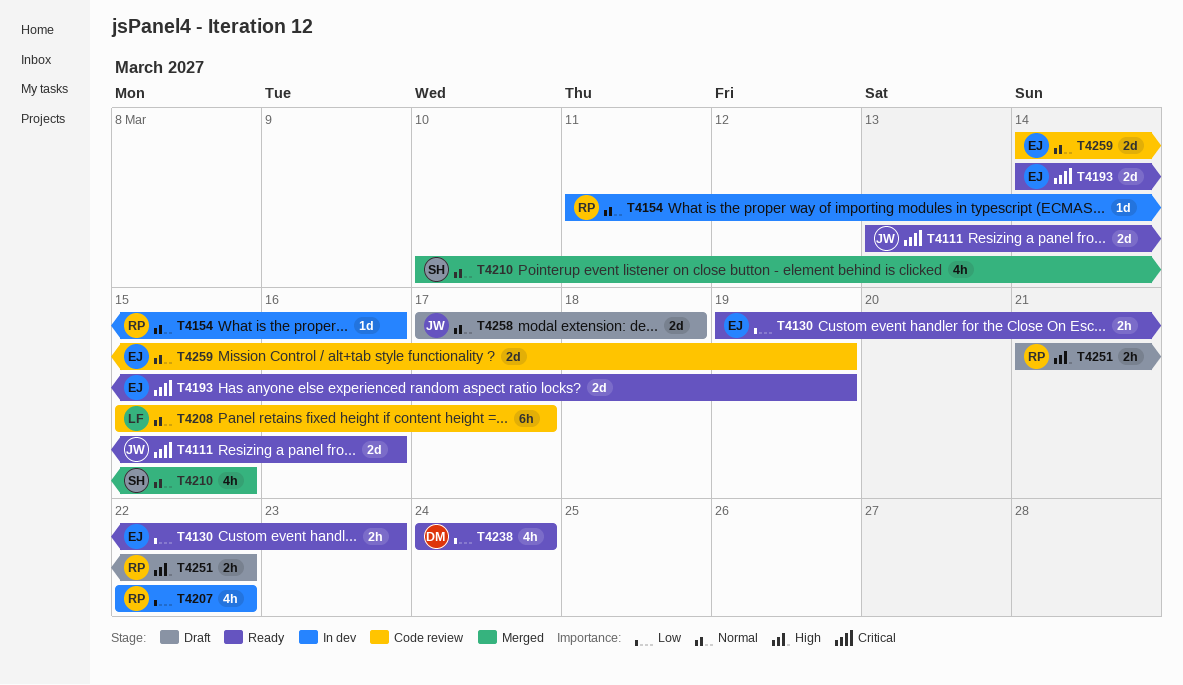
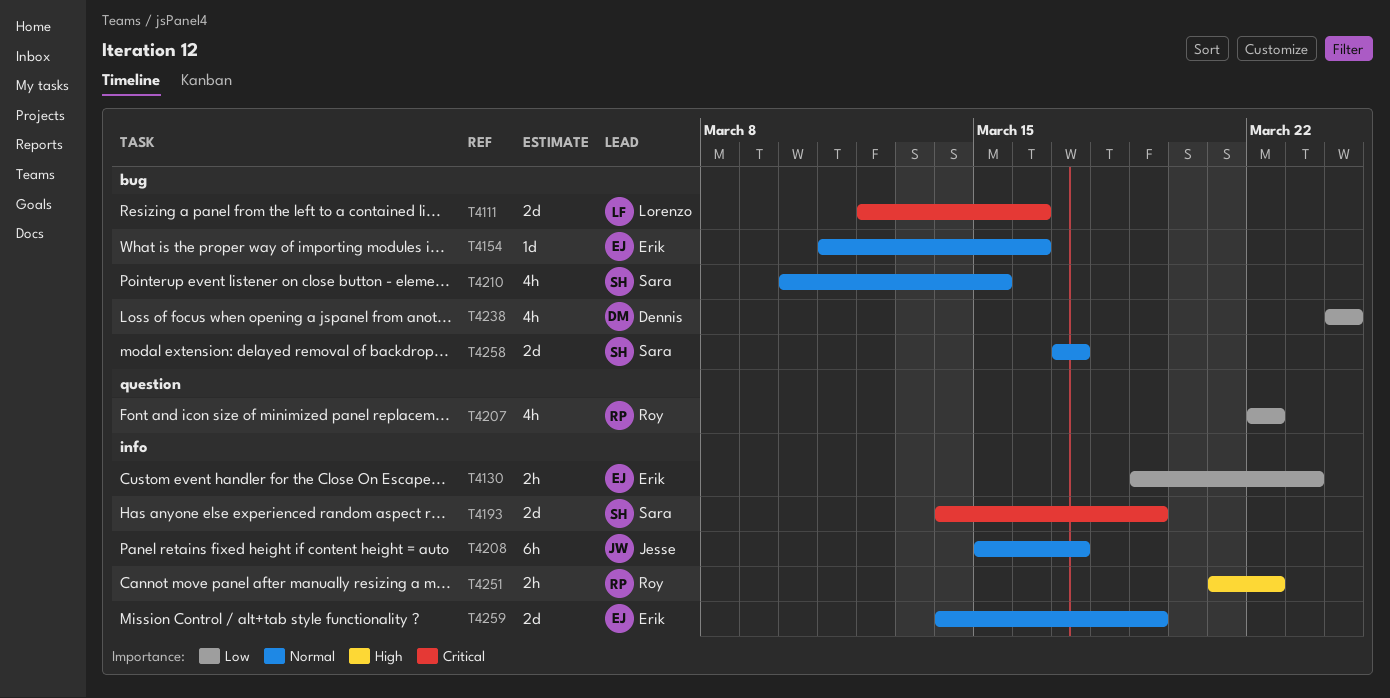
T4111, owner: Jesse -> Lorenzo
T4111, start: Mar 13 -> Mar 12
T4154, owner: Roy -> Erik
T4193, owner: Erik -> Sara
T4208, owner: Lorenzo -> Jesse
T4258, owner: Jesse -> Sara
T4258, due: Mar 18 -> Mar 17

